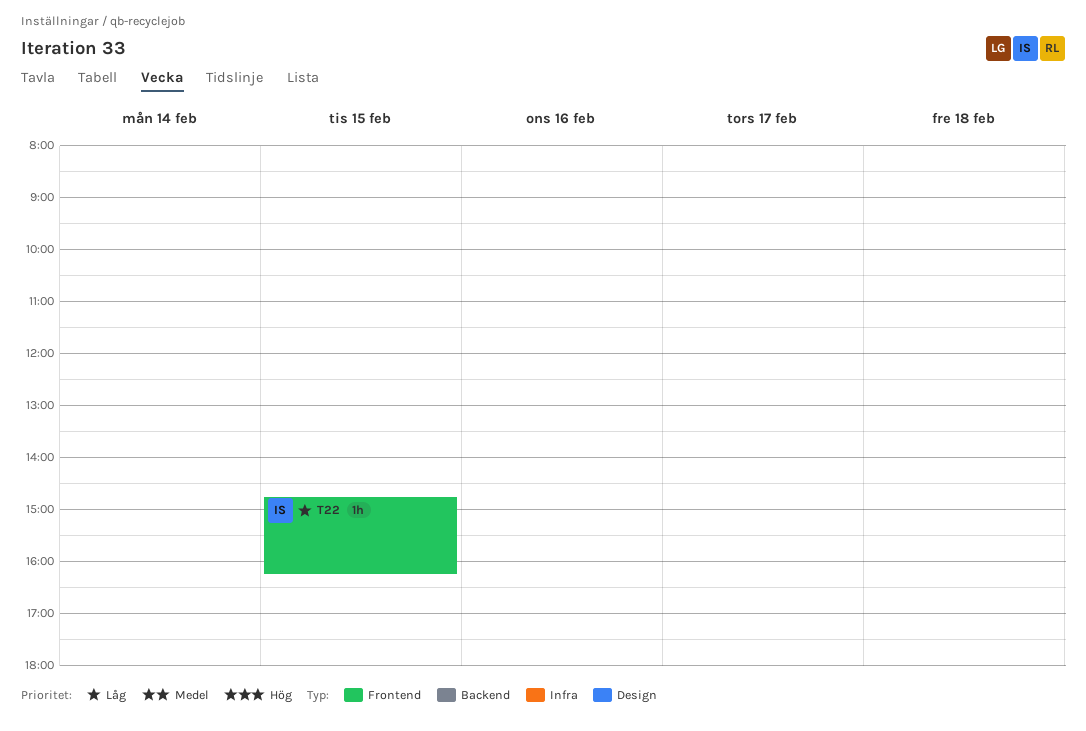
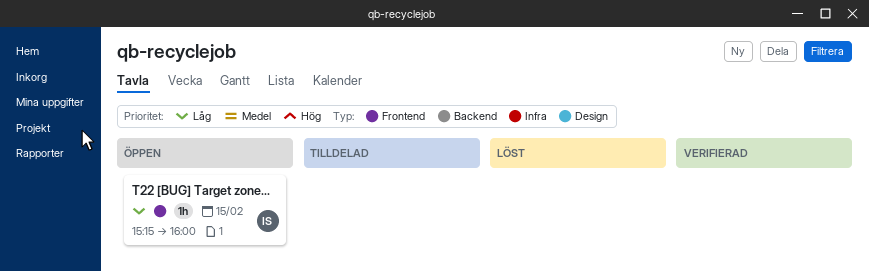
T22, begins: 14:45 -> 15:15
T22, ends: 16:15 -> 16:00

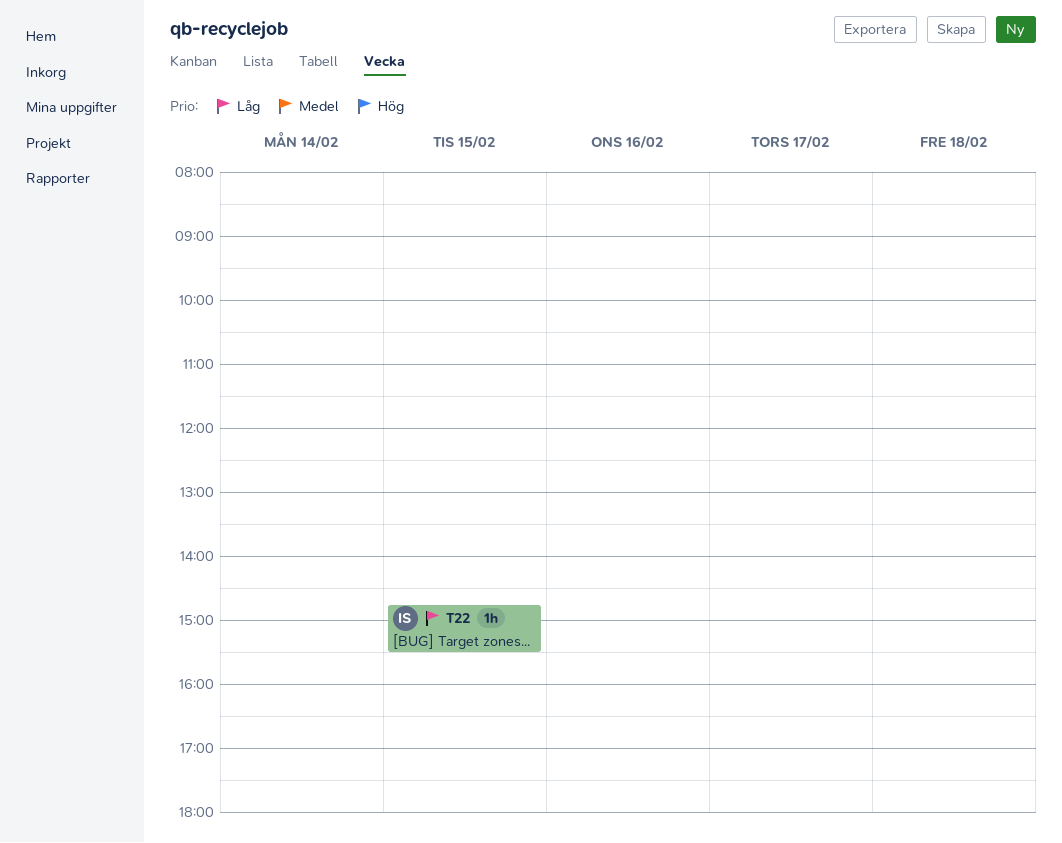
T22, begins: 15:15 -> 14:45
T22, ends: 16:00 -> 15:30

